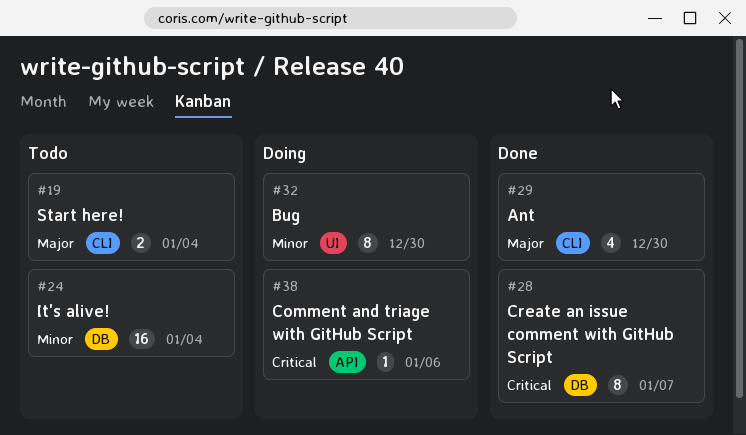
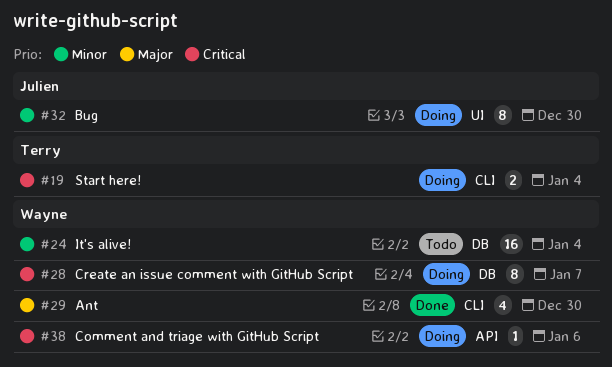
#19, status: Todo -> Doing
#19, priority: Major -> Critical
#28, status: Done -> Doing

